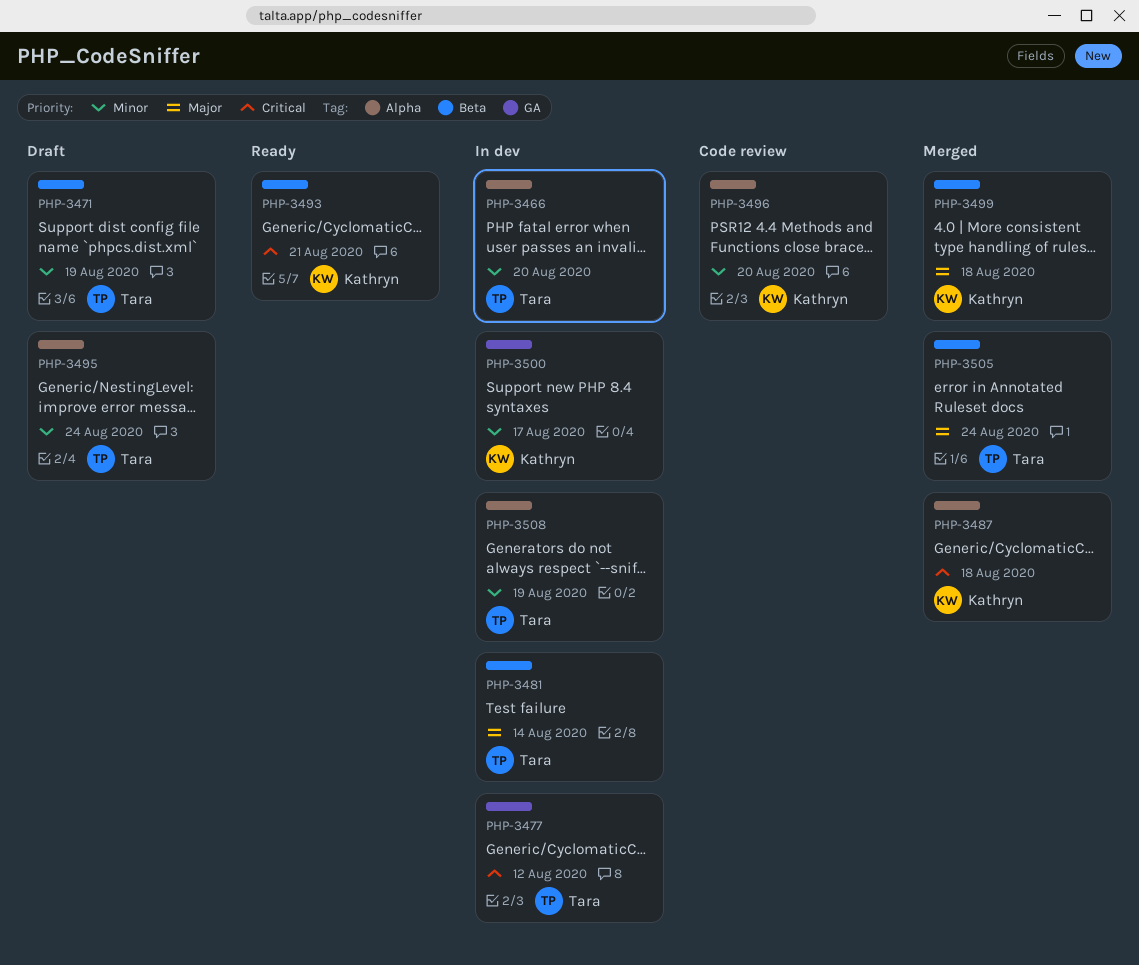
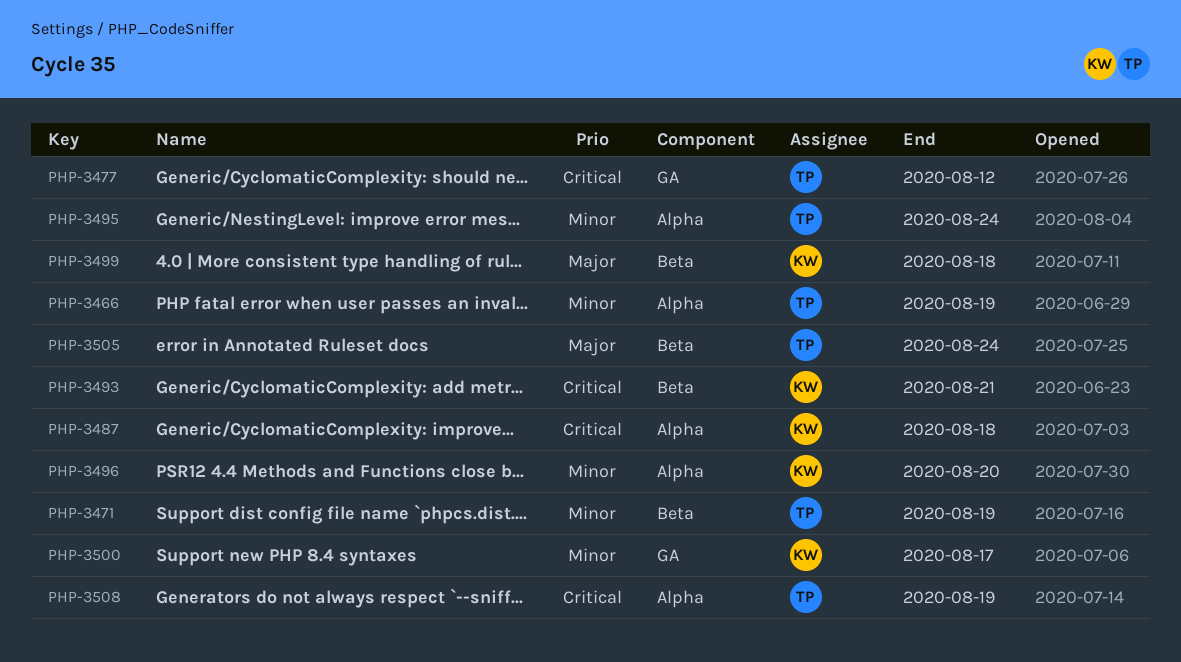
PHP-3466, due: Aug 20 -> Aug 19
PHP-3481: present -> none
PHP-3508, priority: Minor -> Critical

